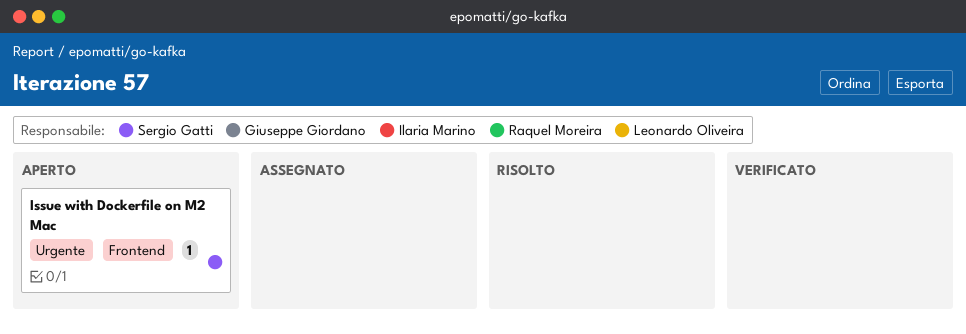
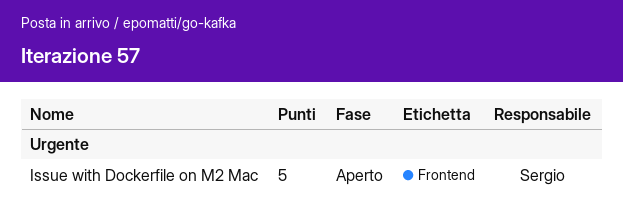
Issue with Dockerfile on M2 Mac, estimate: 1 -> 5

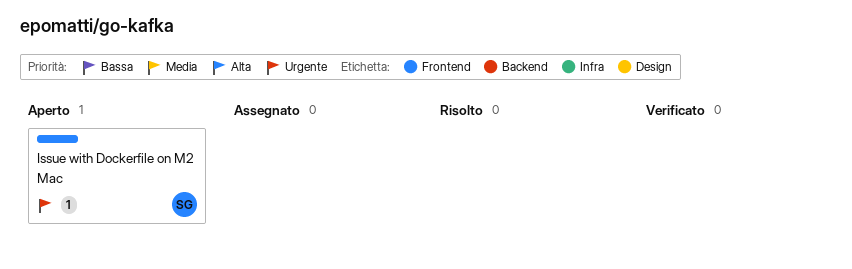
Issue with Dockerfile on M2 Mac, estimate: 5 -> 1

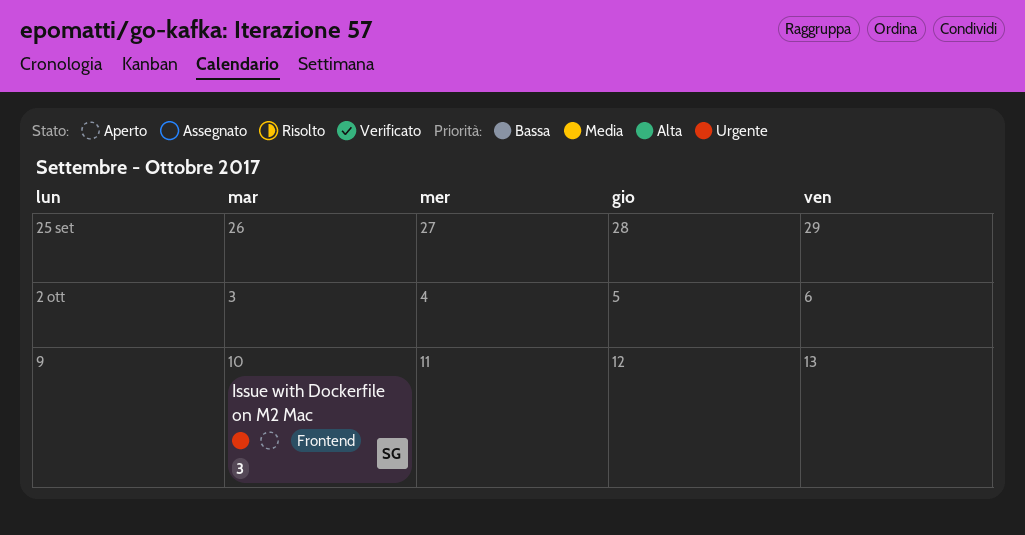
Issue with Dockerfile on M2 Mac, estimate: 1 -> 3

